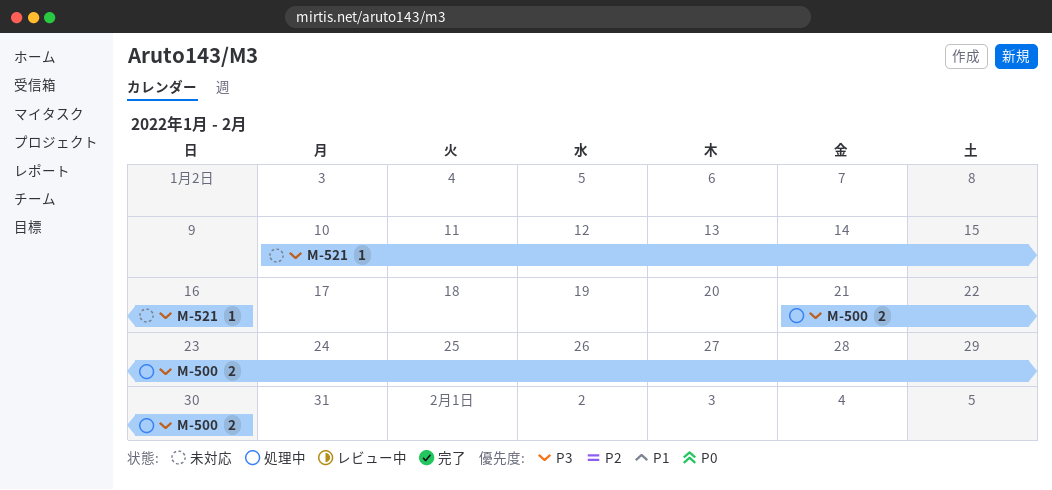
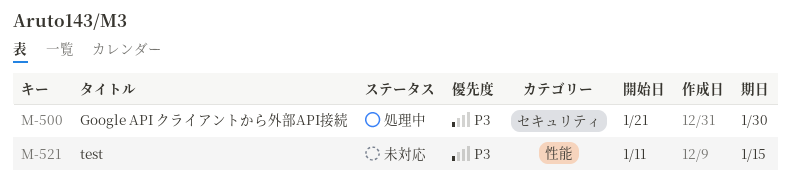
M-521, start: Jan 10 -> Jan 11
M-521, due: Jan 16 -> Jan 15

